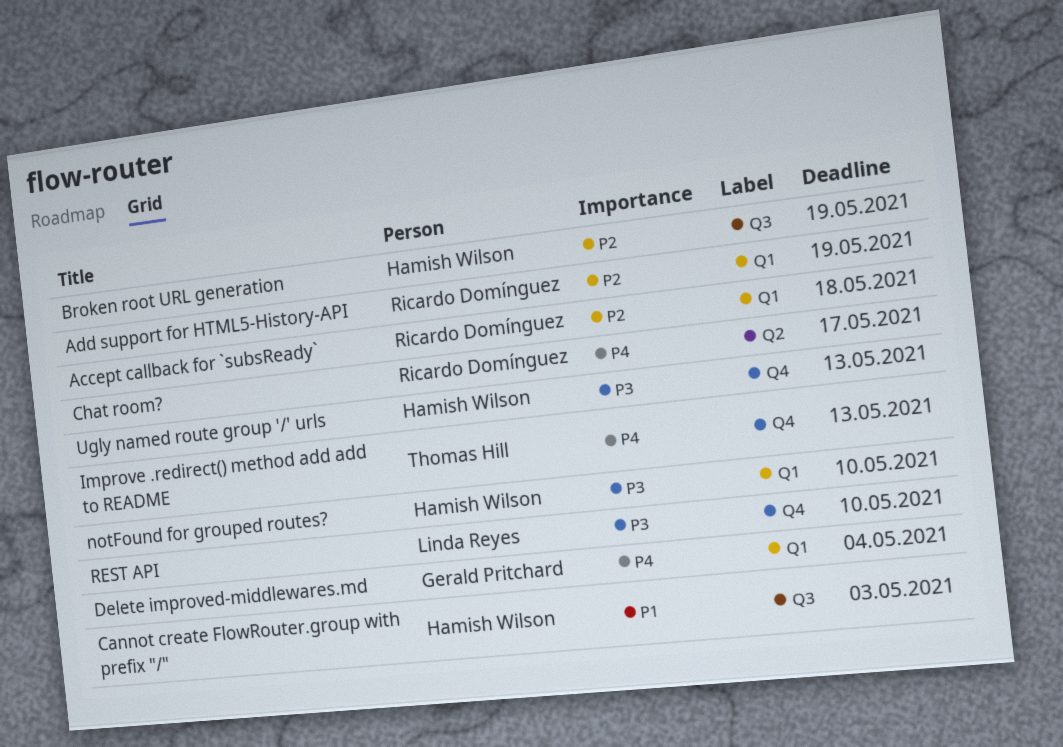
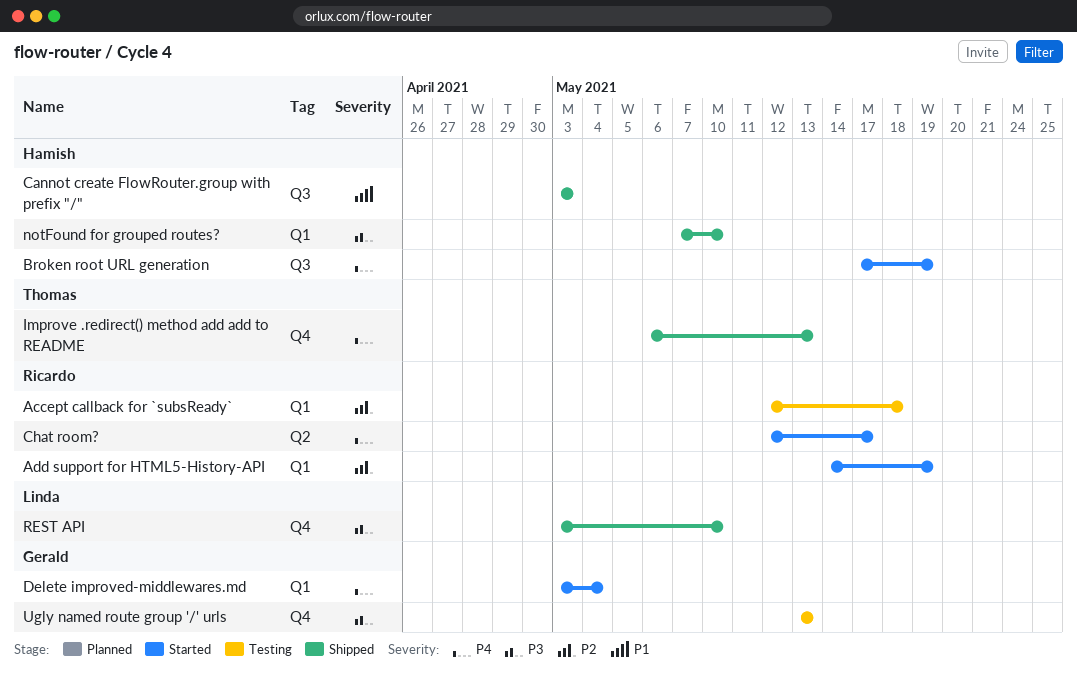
Broken root URL generation, priority: P2 -> P4
Ugly named route group '/' urls, owner: Hamish Wilson -> Gerald Pritchard

